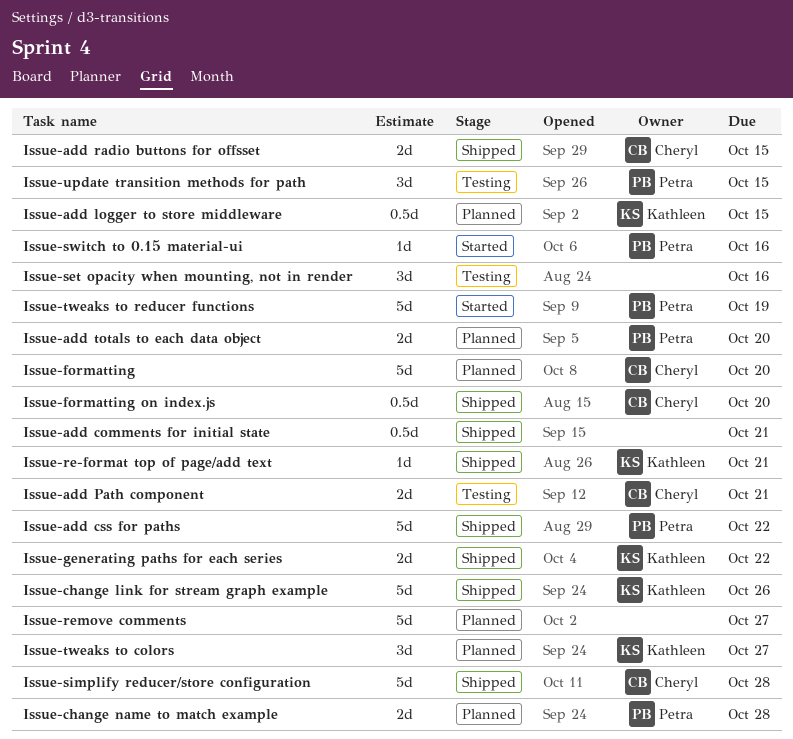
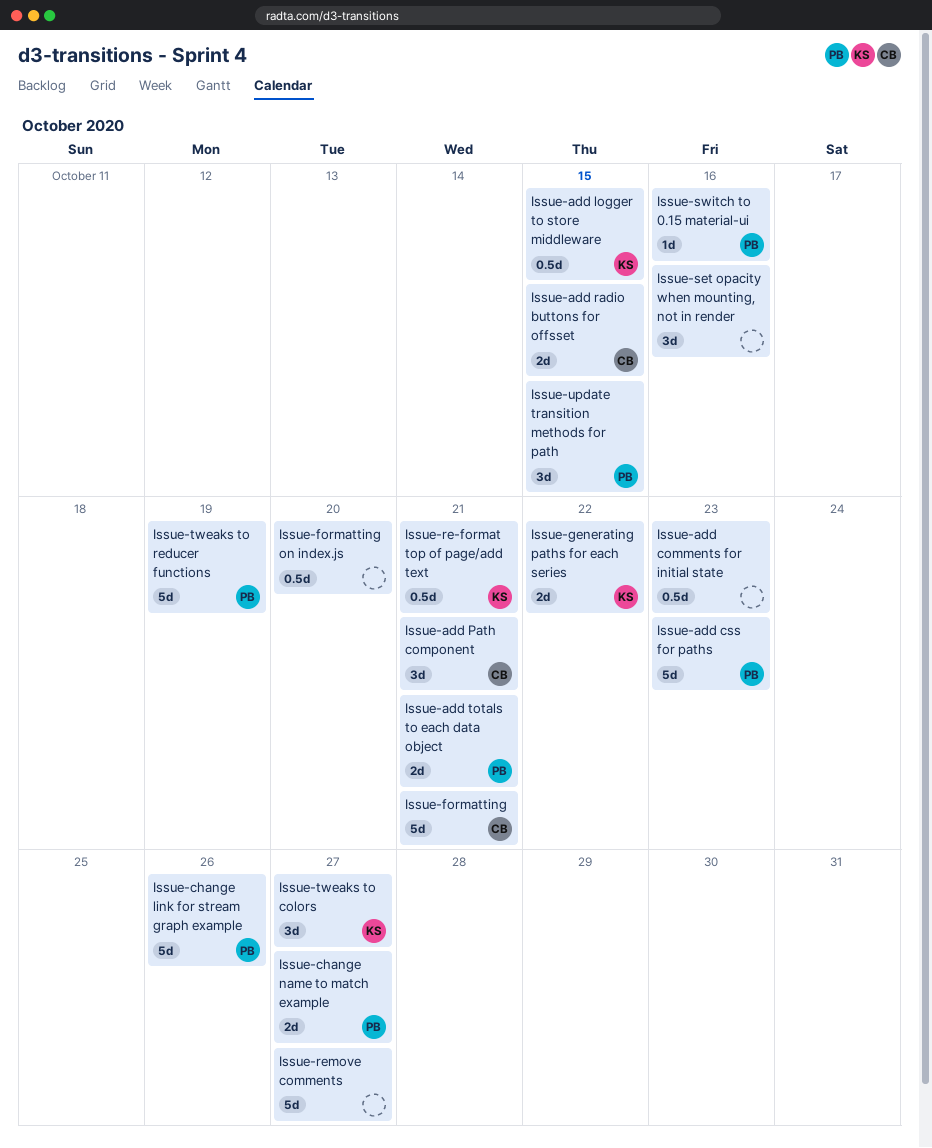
Issue-add comments for initial state, due: Oct 21 -> Oct 23
Issue-add css for paths, due: Oct 22 -> Oct 23
Issue-add Path component, estimate: 2d -> 3d
Issue-add totals to each data object, due: Oct 20 -> Oct 21
Issue-change link for stream graph example, owner: Kathleen -> Petra
Issue-change name to match example, due: Oct 28 -> Oct 27
Issue-formatting, due: Oct 20 -> Oct 21
Issue-formatting on index.js, owner: Cheryl -> none
Issue-re-format top of page/add text, estimate: 1d -> 0.5d
Issue-simplify reducer/store configuration: present -> none

